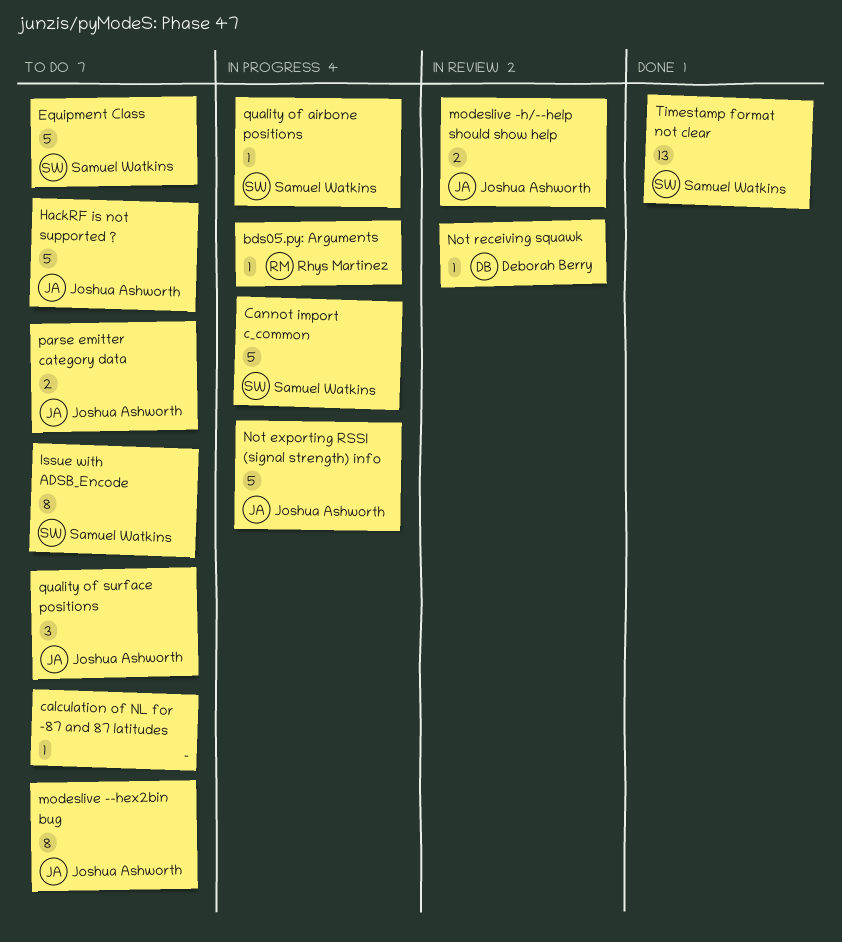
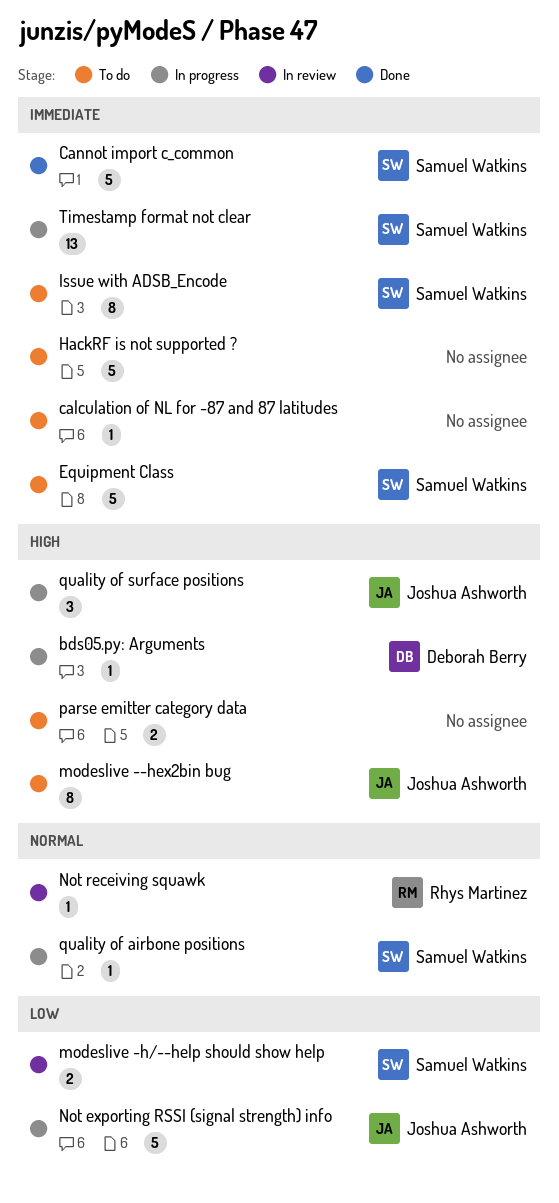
bds05.py: Arguments, owner: Rhys Martinez -> Deborah Berry
Cannot import c_common, status: In progress -> Done
HackRF is not supported ?, owner: Joshua Ashworth -> none
modeslive -h/--help should show help, owner: Joshua Ashworth -> Samuel Watkins
Not receiving squawk, owner: Deborah Berry -> Rhys Martinez
parse emitter category data, owner: Joshua Ashworth -> none
quality of surface positions, status: To do -> In progress
Timestamp format not clear, status: Done -> In progress

